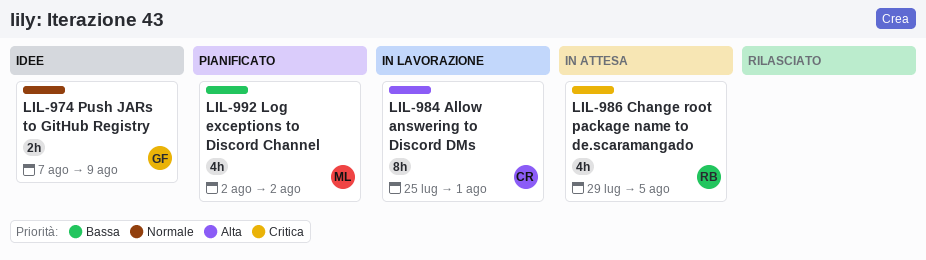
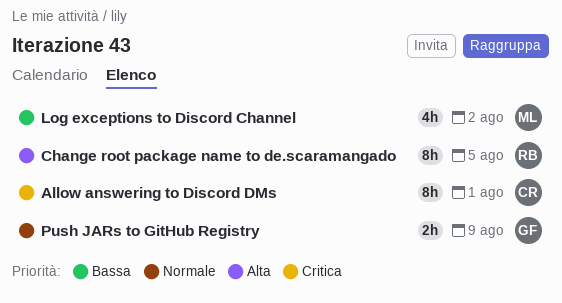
Allow answering to Discord DMs, priority: Alta -> Critica
Change root package name to de.scaramangado, priority: Critica -> Alta
Change root package name to de.scaramangado, estimate: 4h -> 8h

